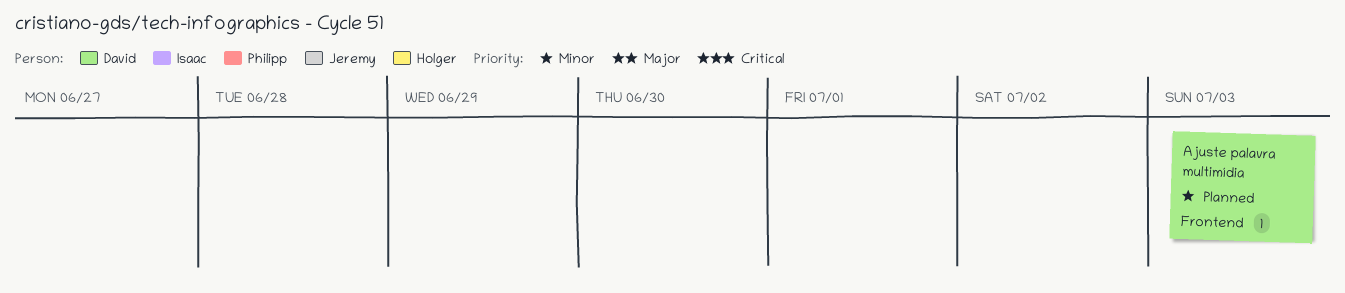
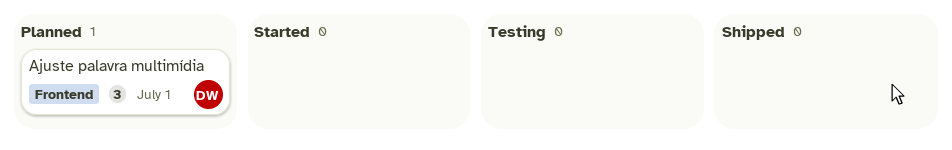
Ajuste palavra multimídia, estimate: 1 -> 3
Ajuste palavra multimídia, due: Jul 3 -> Jul 1

